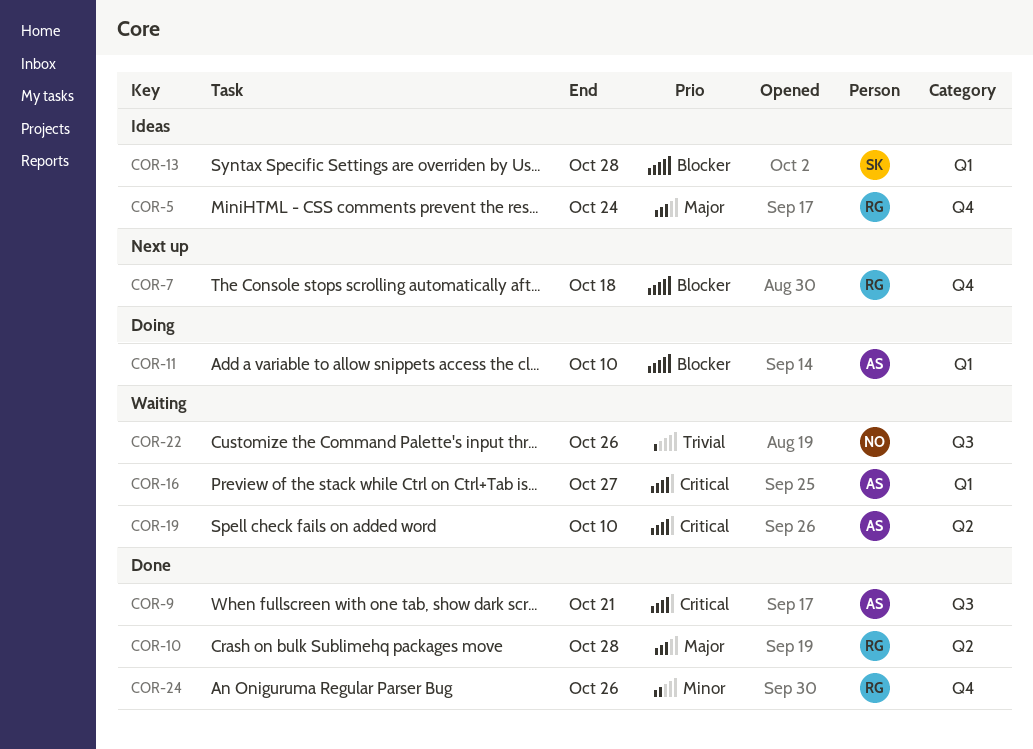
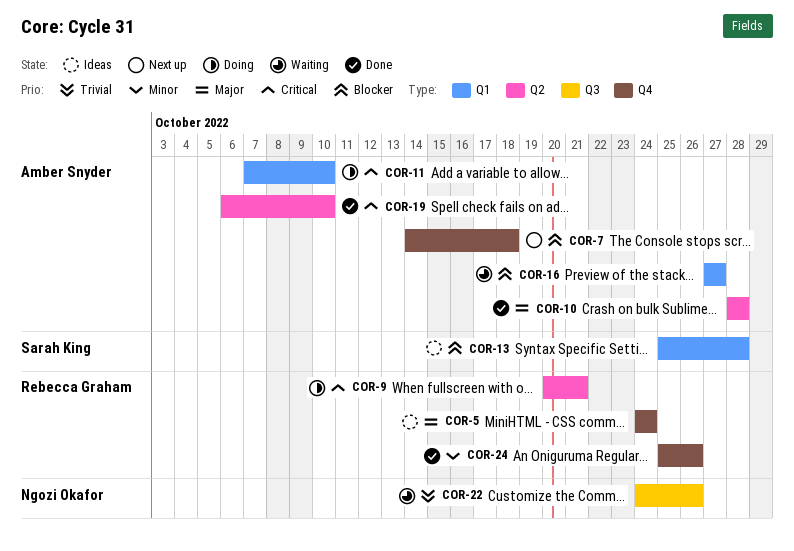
COR-7, owner: Rebecca Graham -> Amber Snyder
COR-9, status: Done -> Doing
COR-9, owner: Amber Snyder -> Rebecca Graham
COR-9, label: Q3 -> Q2
COR-10, owner: Rebecca Graham -> Amber Snyder
COR-11, priority: Blocker -> Critical
COR-16, priority: Critical -> Blocker
COR-19, status: Waiting -> Done

